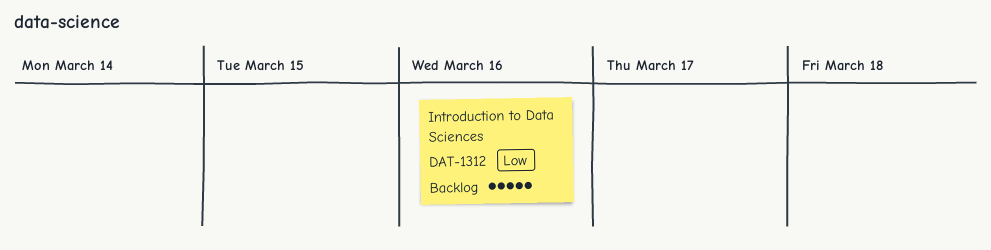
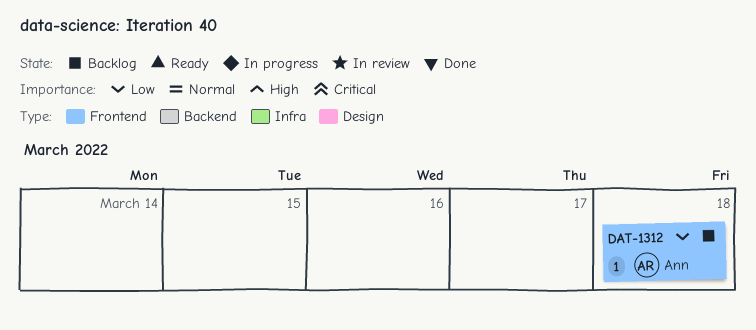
DAT-1312, estimate: 5 -> 1
DAT-1312, due: Mar 16 -> Mar 18

